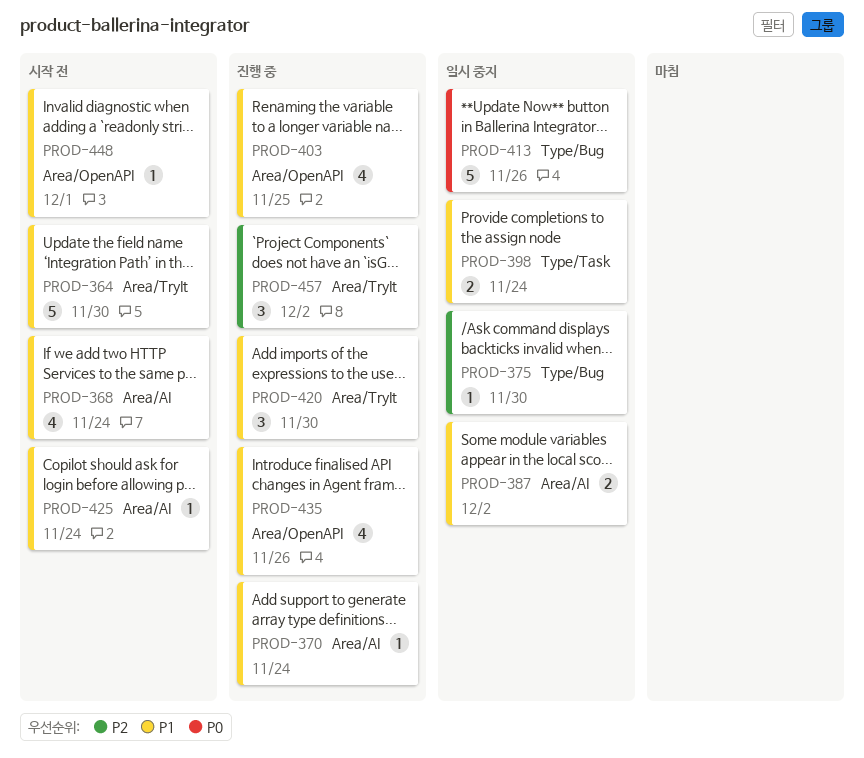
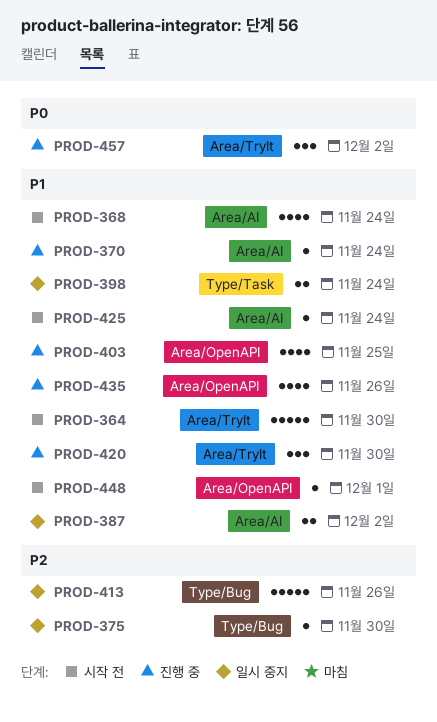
PROD-413, priority: P0 -> P2
PROD-457, priority: P2 -> P0

